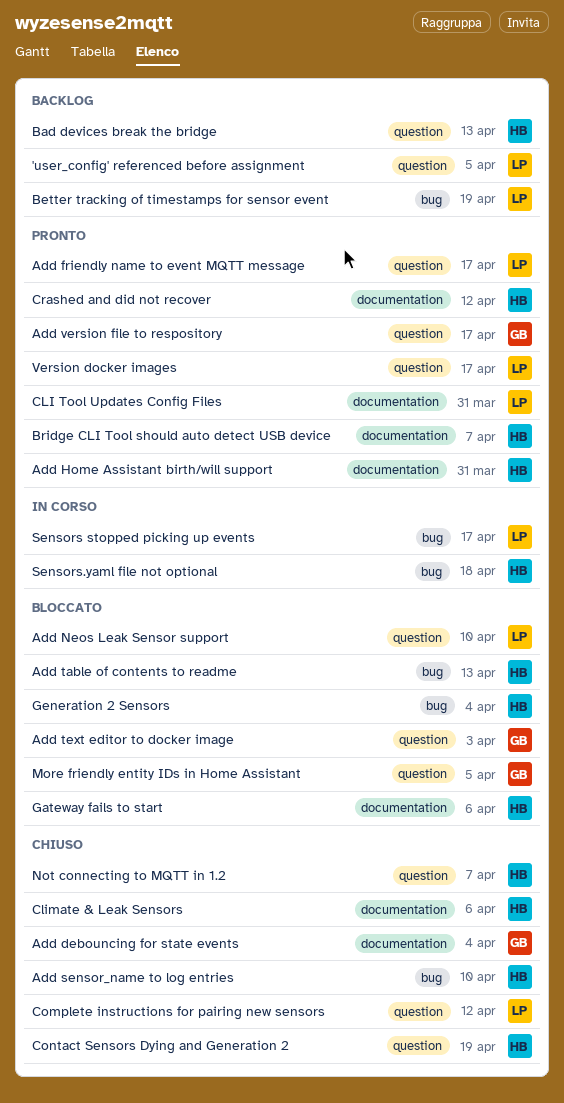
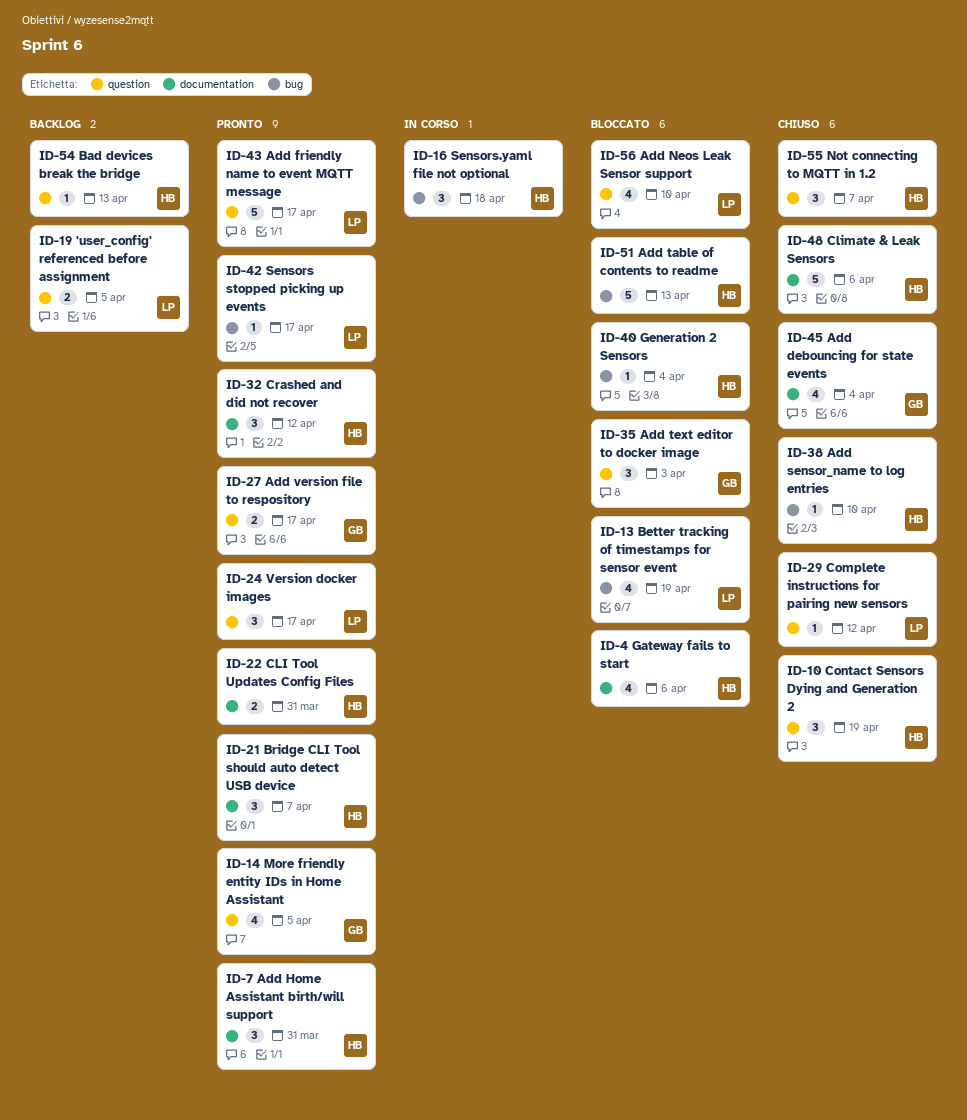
Better tracking of timestamps for sensor event, status: Backlog -> Bloccato
CLI Tool Updates Config Files, owner: LP -> HB
More friendly entity IDs in Home Assistant, status: Bloccato -> Pronto
Sensors stopped picking up events, status: In corso -> Pronto

